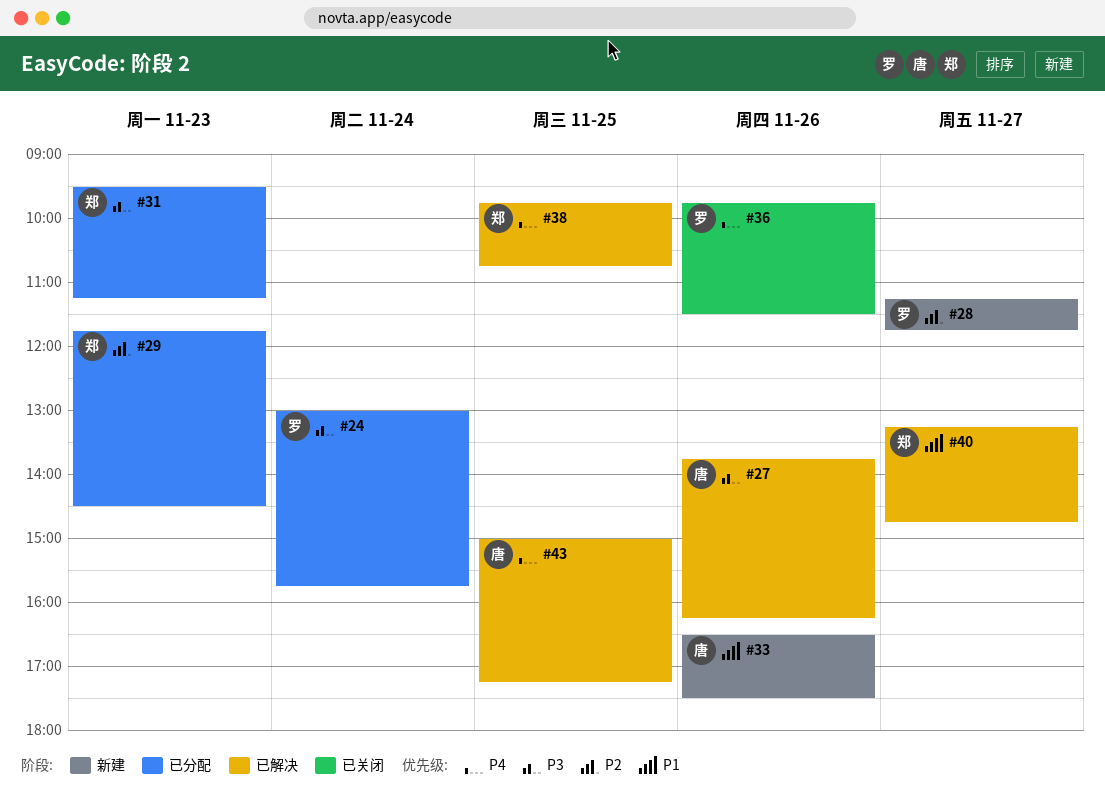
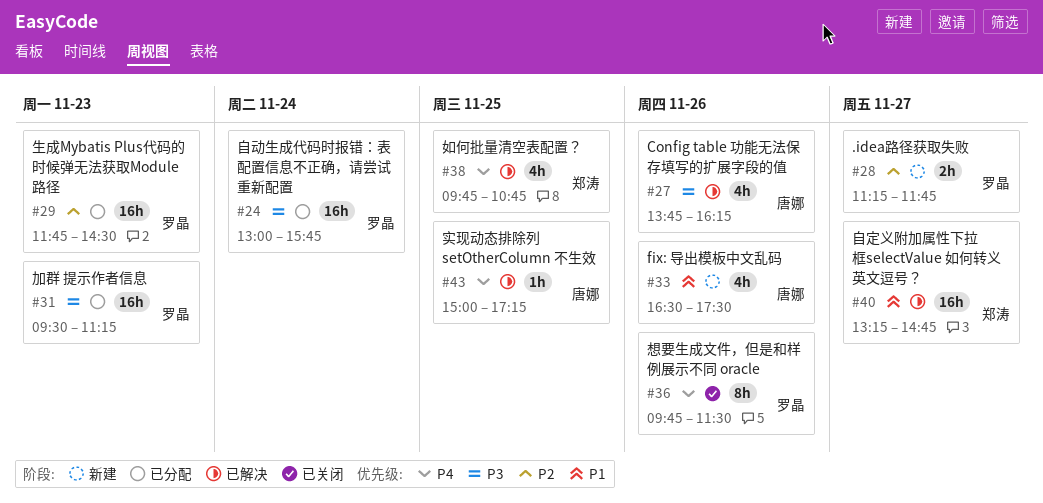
#29, owner: 郑涛 -> 罗晶
#31, owner: 郑涛 -> 罗晶

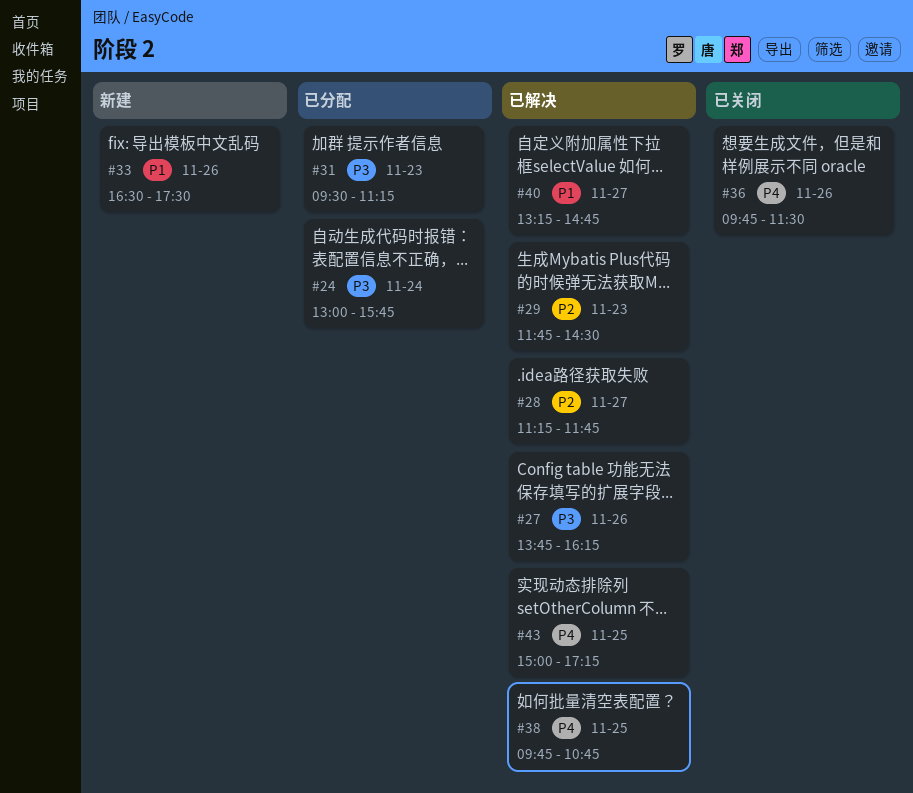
#28, status: 新建 -> 已解决
#29, status: 已分配 -> 已解决

